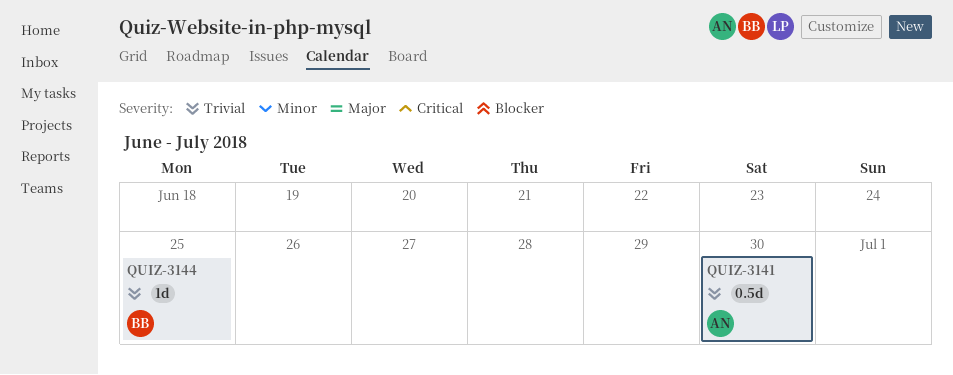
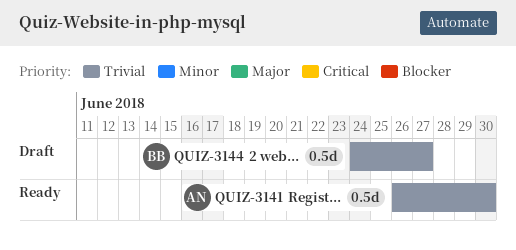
QUIZ-3144, estimate: 1d -> 0.5d
QUIZ-3144, due: Jun 25 -> Jun 27

